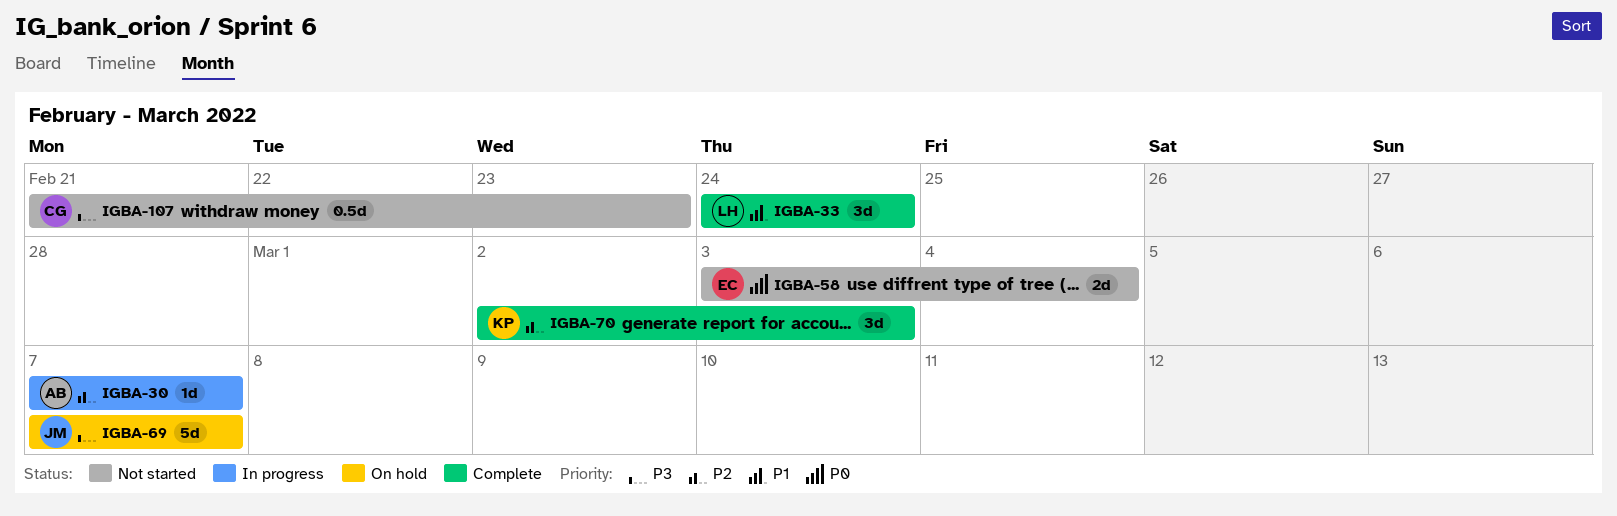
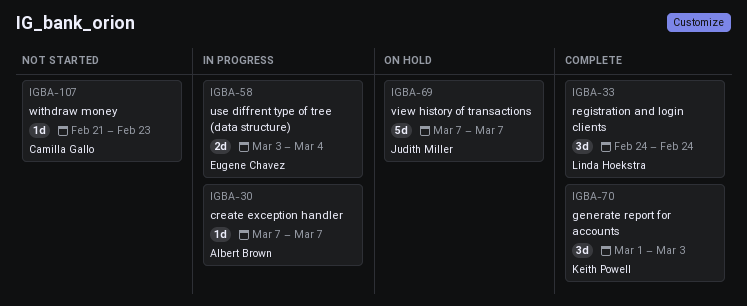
IGBA-58, status: Not started -> In progress
IGBA-70, start: Mar 2 -> Mar 1
IGBA-107, estimate: 0.5d -> 1d

